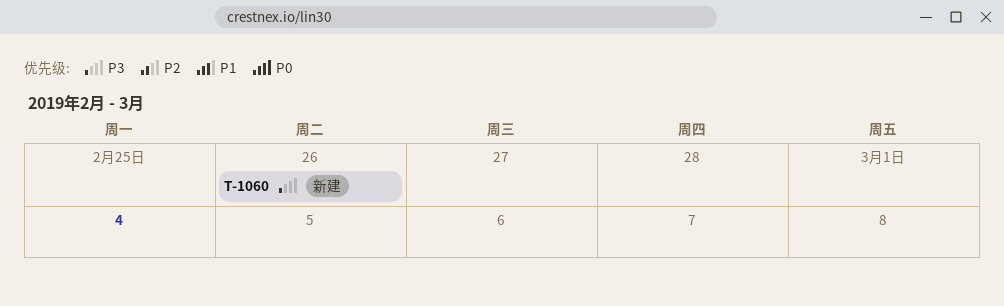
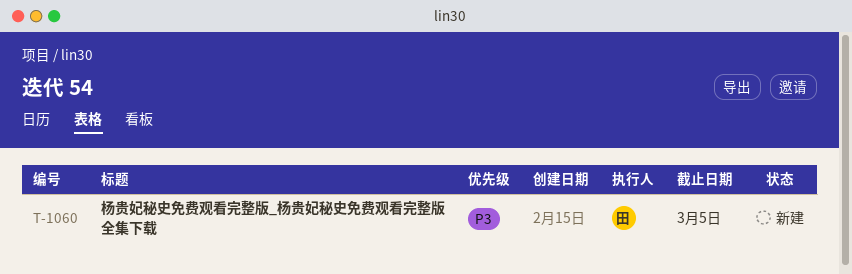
T-1060, due: Feb 26 -> Mar 5

